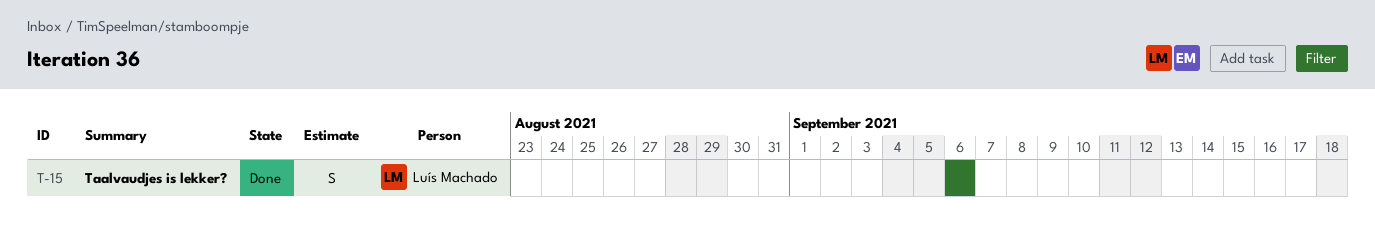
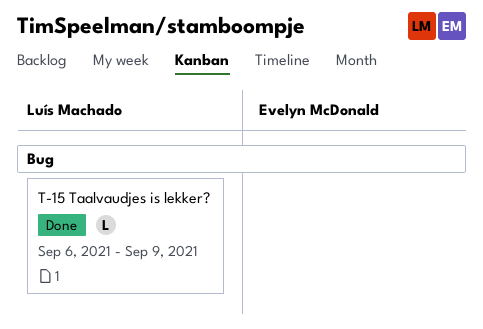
T-15, estimate: S -> L
T-15, due: Sep 6 -> Sep 9

